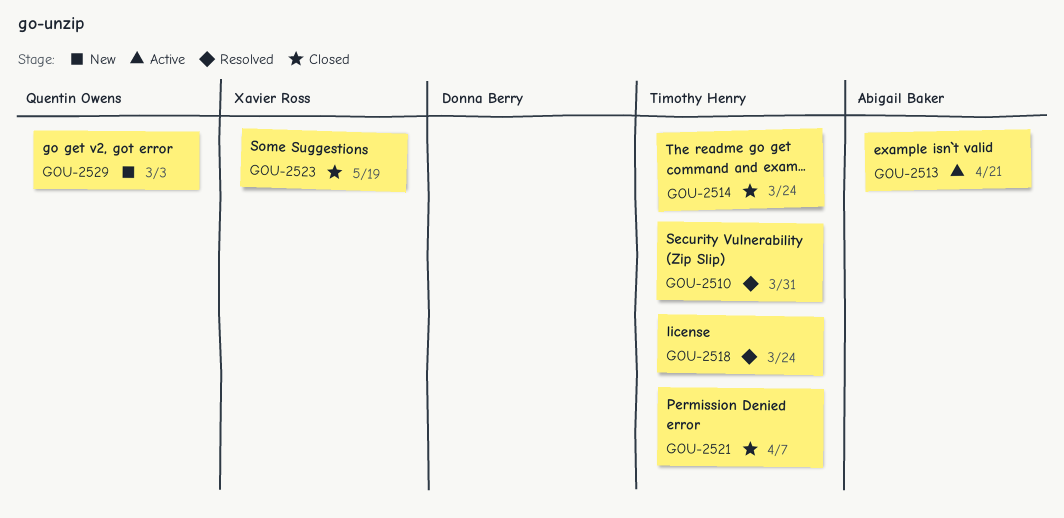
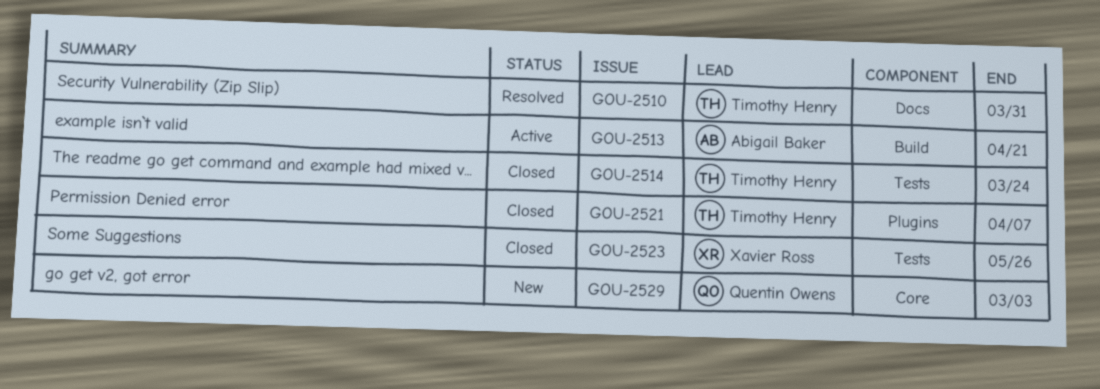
GOU-2518: present -> none
GOU-2523, due: May 19 -> May 26

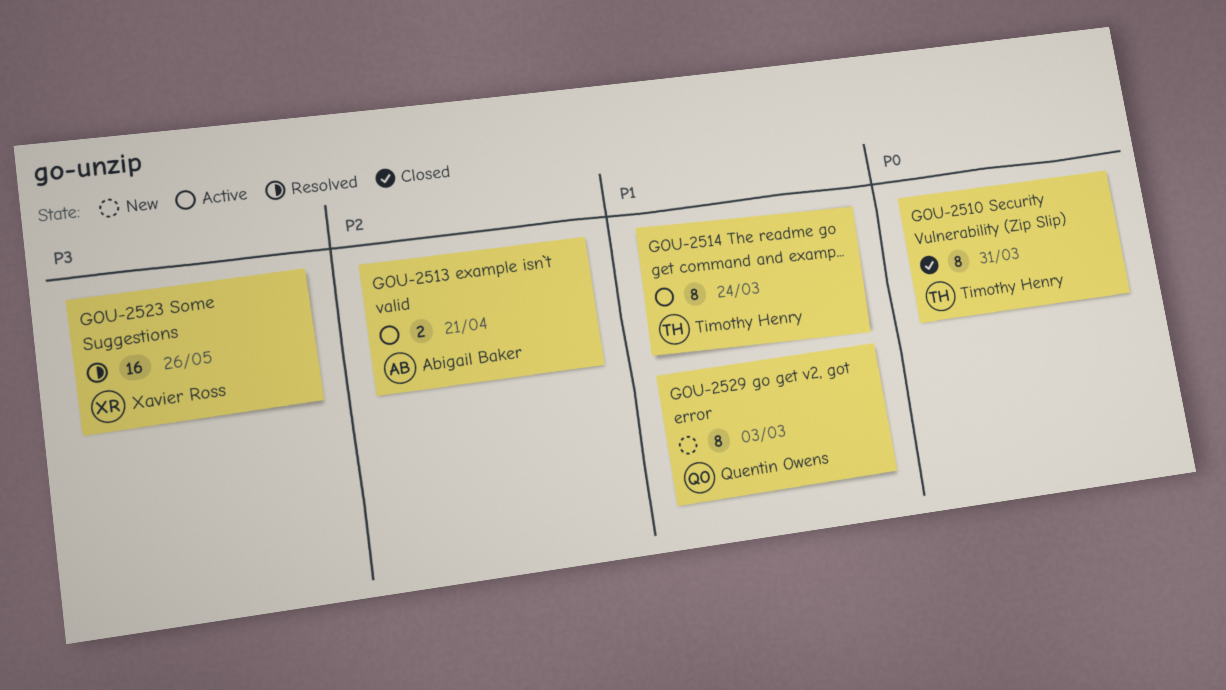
GOU-2510, status: Resolved -> Closed
GOU-2514, status: Closed -> Active
GOU-2521: present -> none
GOU-2523, status: Closed -> Resolved

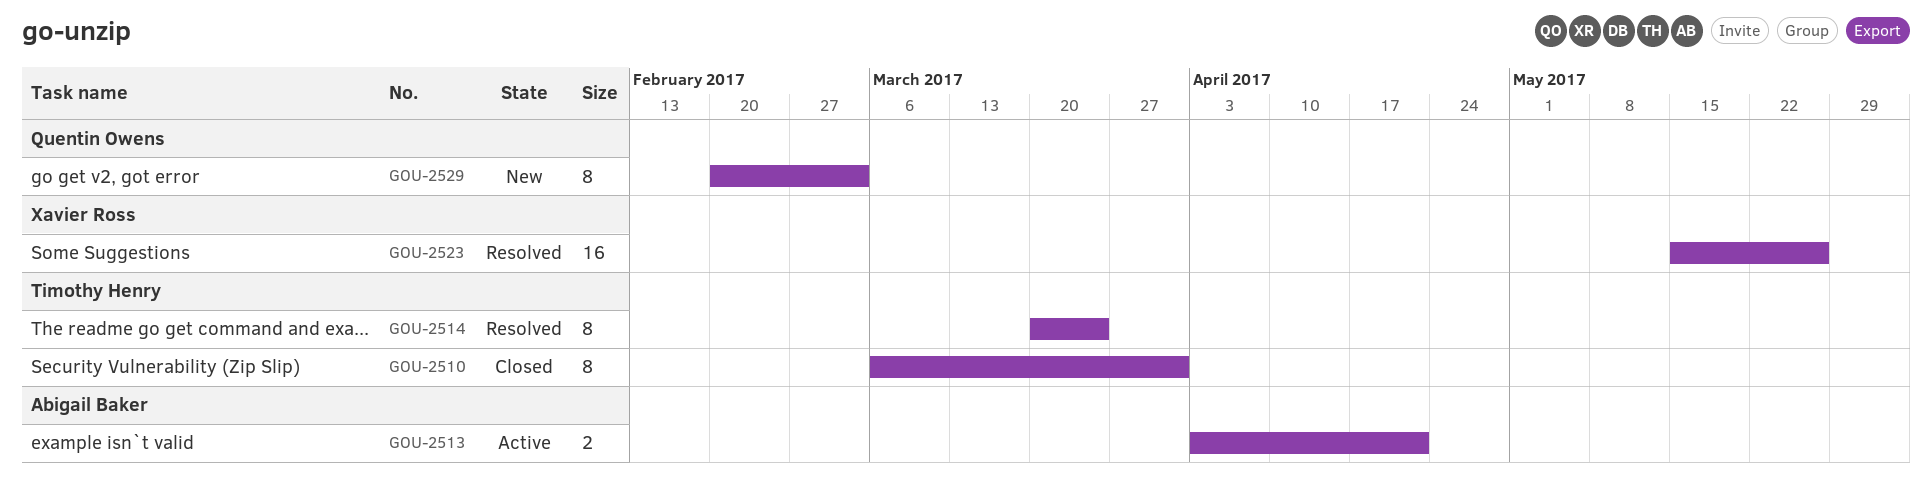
GOU-2514, status: Active -> Resolved

